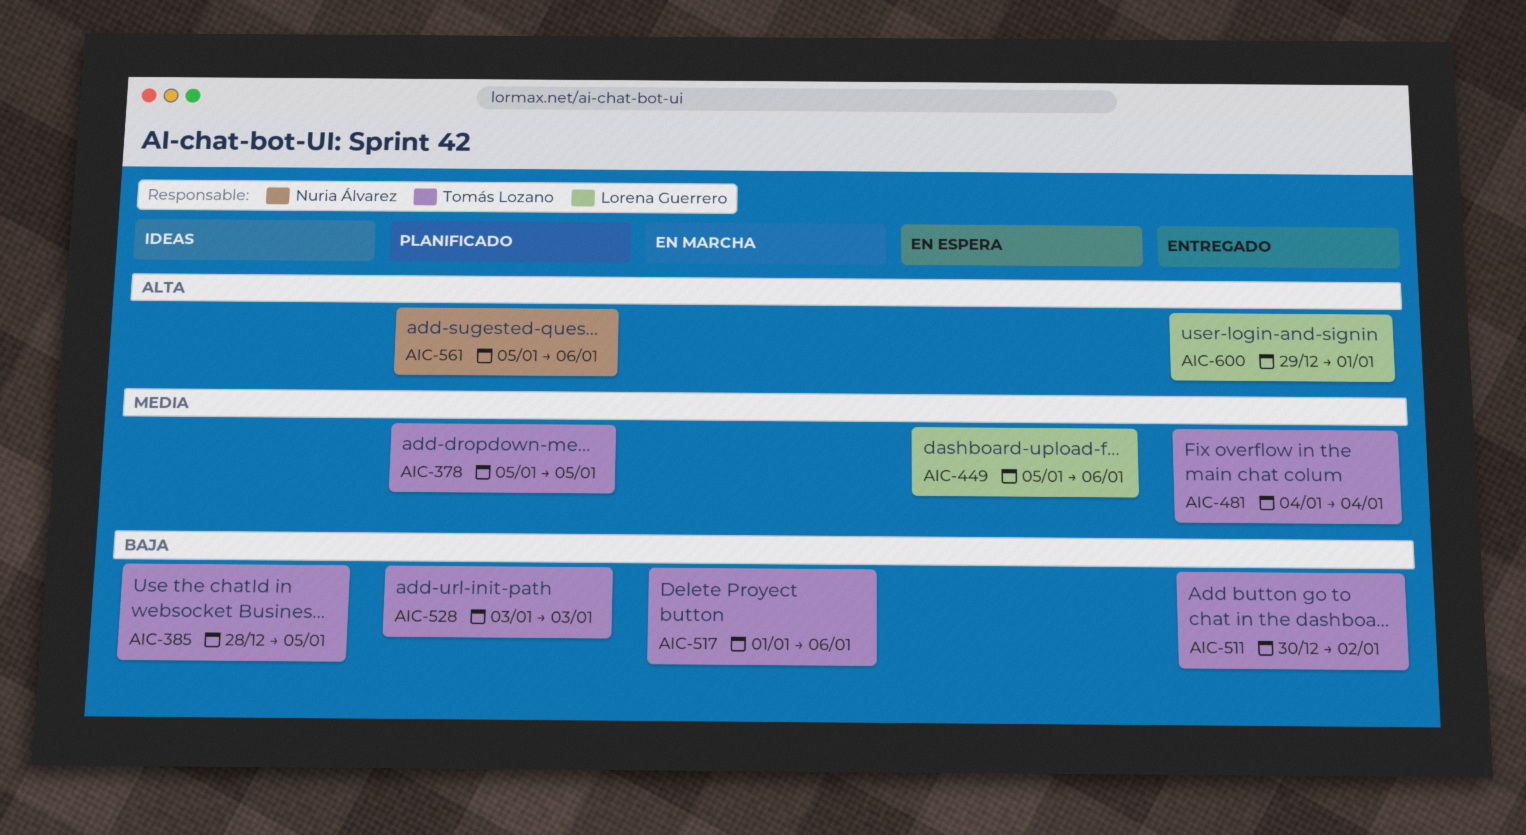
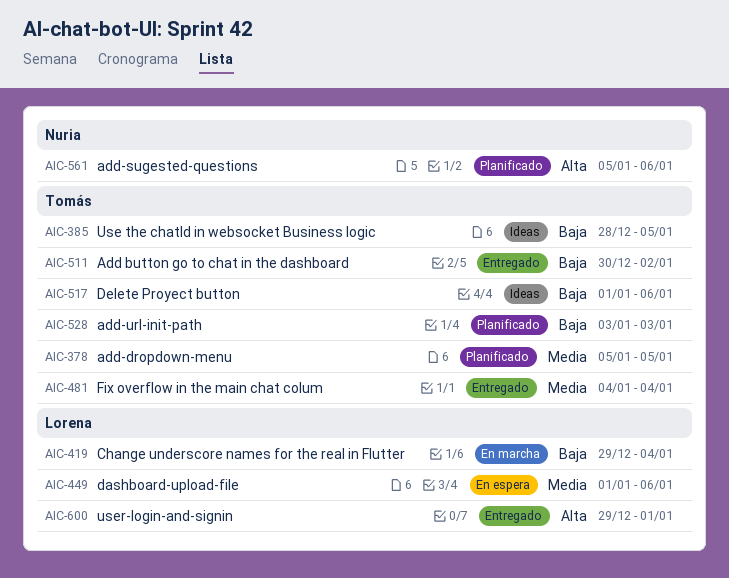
AIC-419: none -> present
AIC-449, start: Jan 5 -> Jan 1
AIC-517, status: En marcha -> Ideas

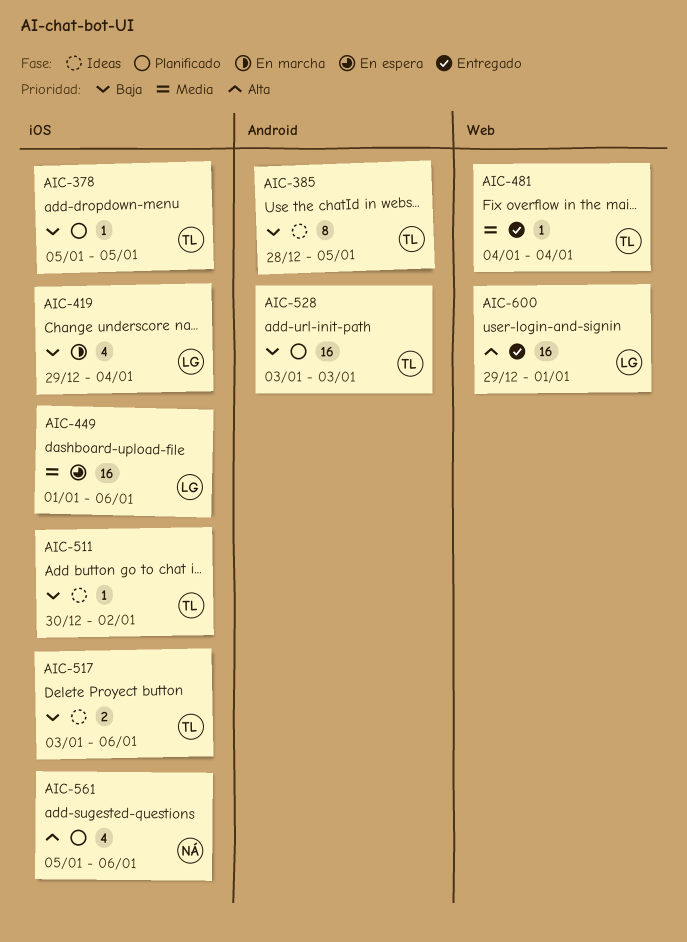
AIC-378, priority: Media -> Baja
AIC-511, status: Entregado -> Ideas
AIC-517, start: Jan 1 -> Jan 3

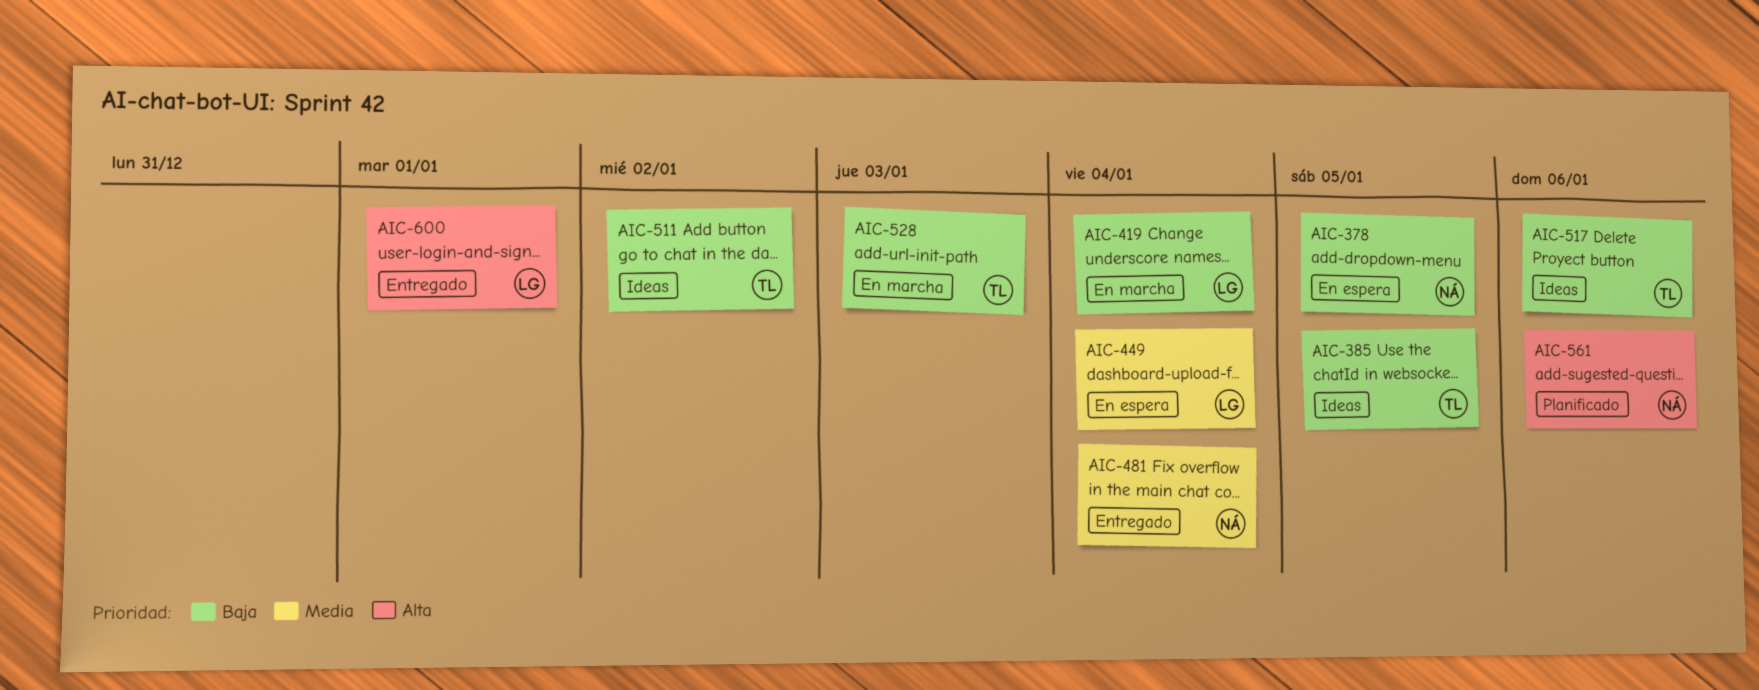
AIC-378, status: Planificado -> En espera
AIC-378, owner: TL -> NÁ
AIC-449, due: Jan 6 -> Jan 4
AIC-481, owner: TL -> NÁ
AIC-528, status: Planificado -> En marcha

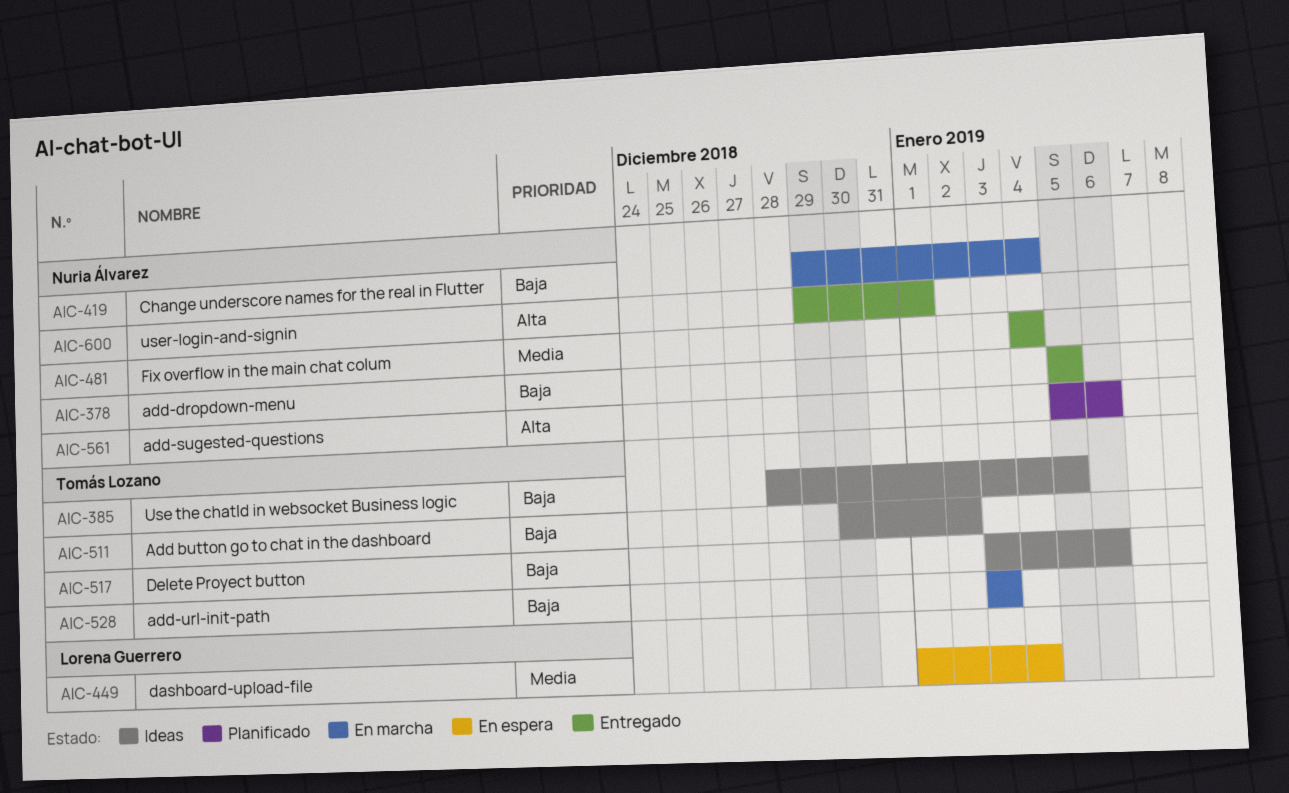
AIC-378, status: En espera -> Entregado
AIC-419, owner: Lorena Guerrero -> Nuria Álvarez
AIC-600, owner: Lorena Guerrero -> Nuria Álvarez

